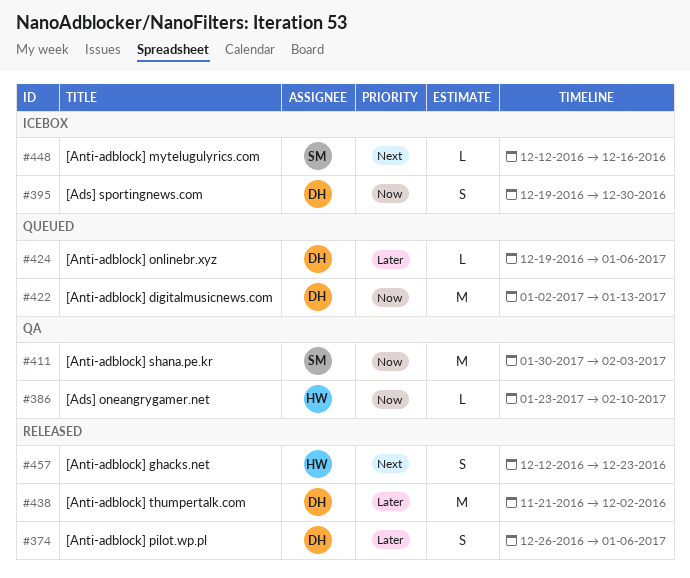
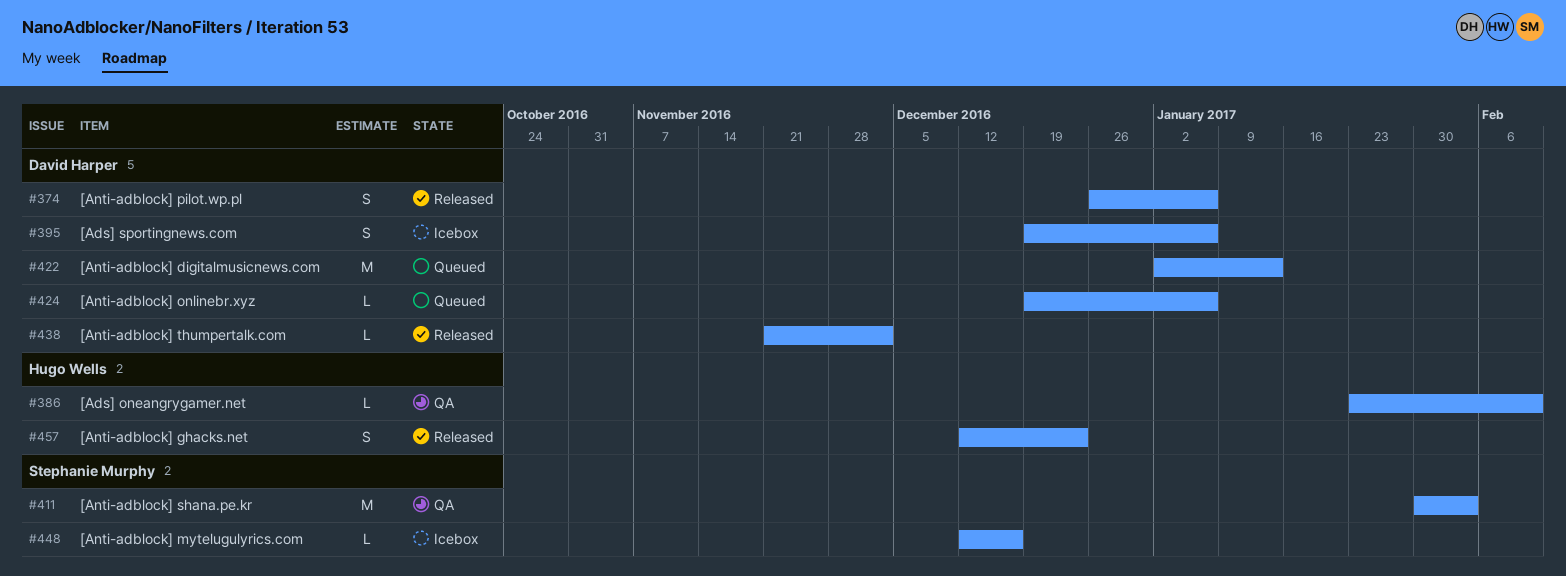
#395, due: Dec 30 -> Jan 6
#438, estimate: M -> L

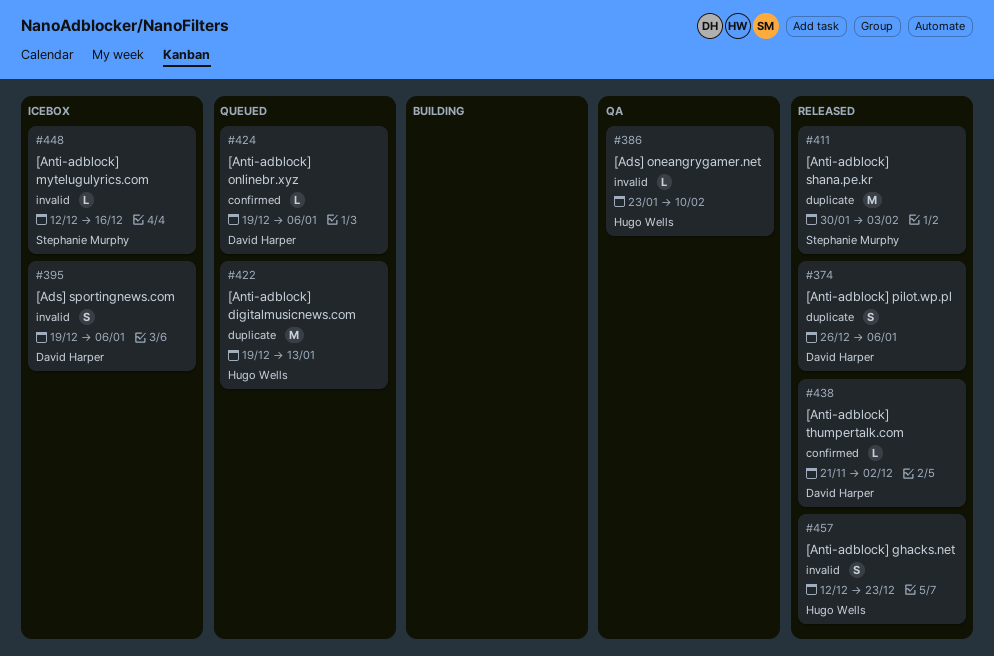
#411, status: QA -> Released
#422, owner: David Harper -> Hugo Wells
#422, start: Jan 2 -> Dec 19

